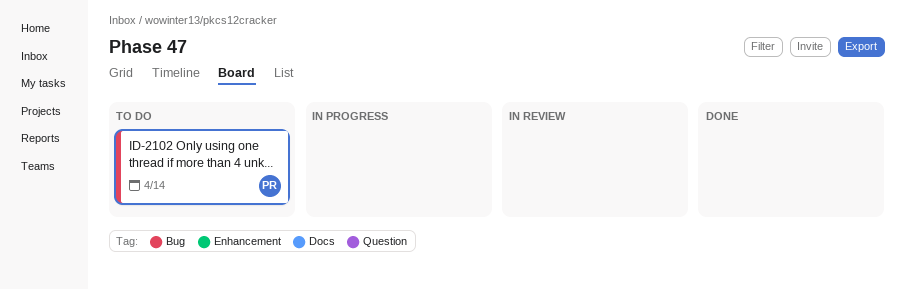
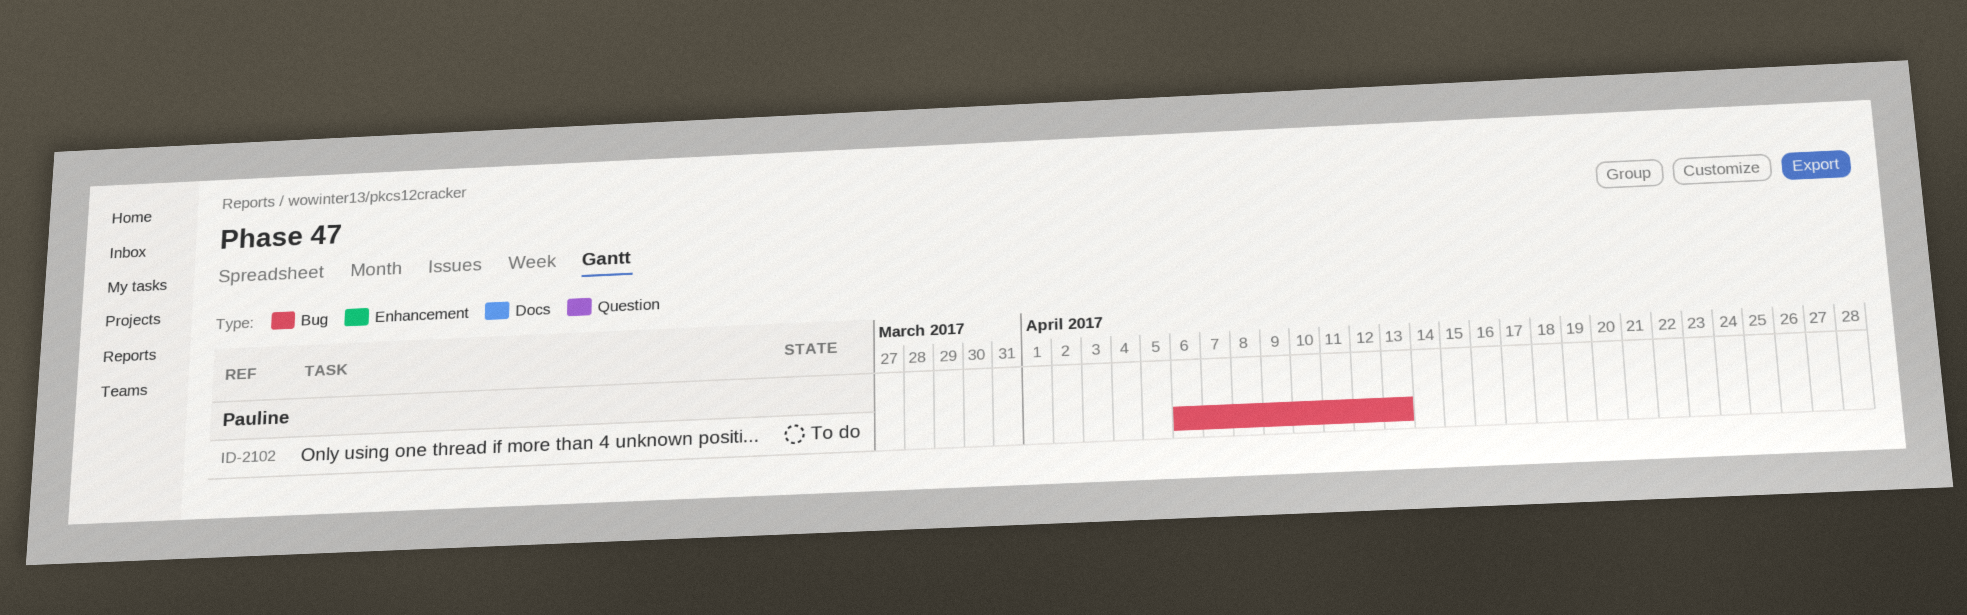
ID-2102, due: Apr 14 -> Apr 13

